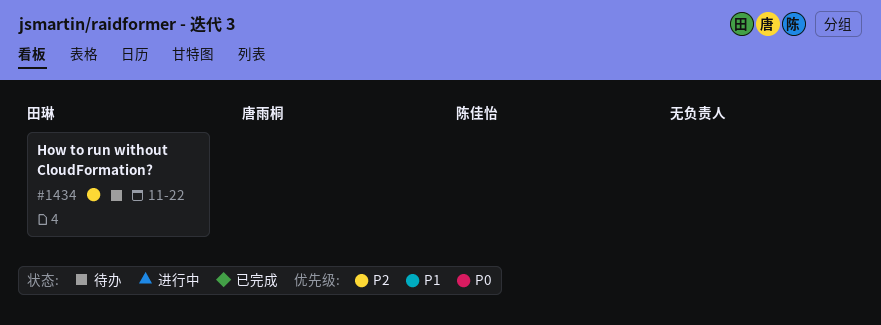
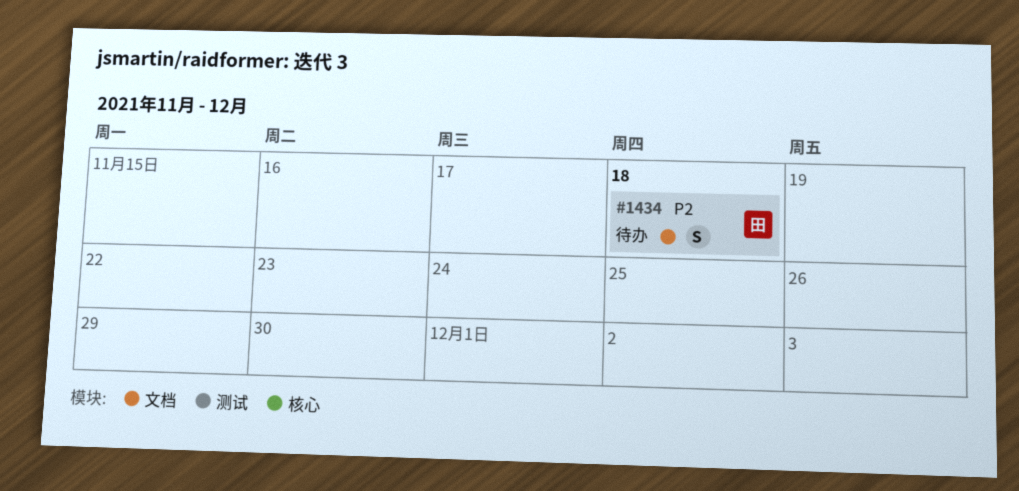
#1434, due: Nov 22 -> Nov 18

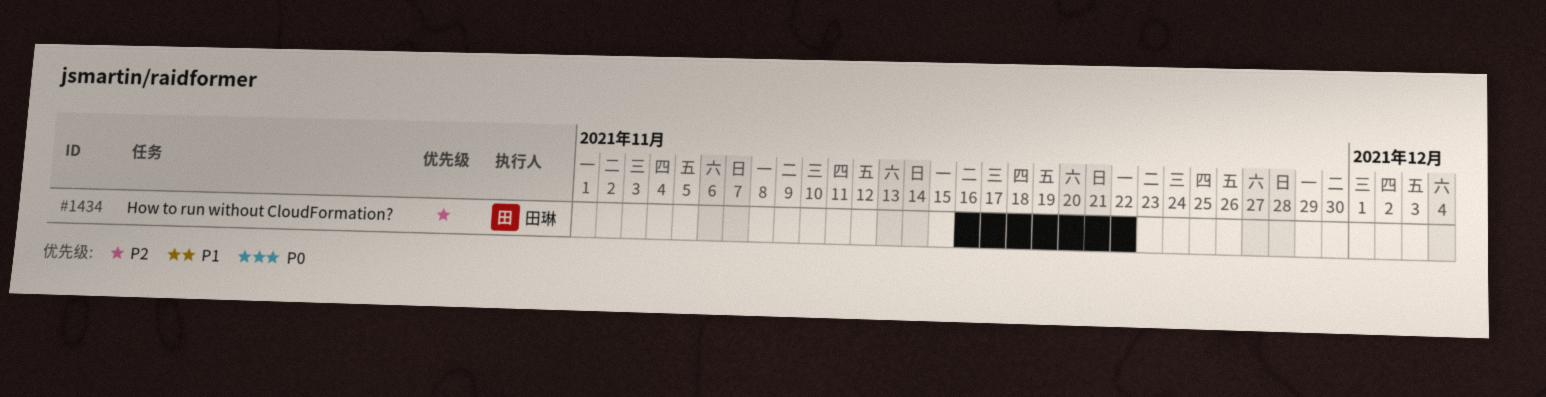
#1434, due: Nov 18 -> Nov 22

